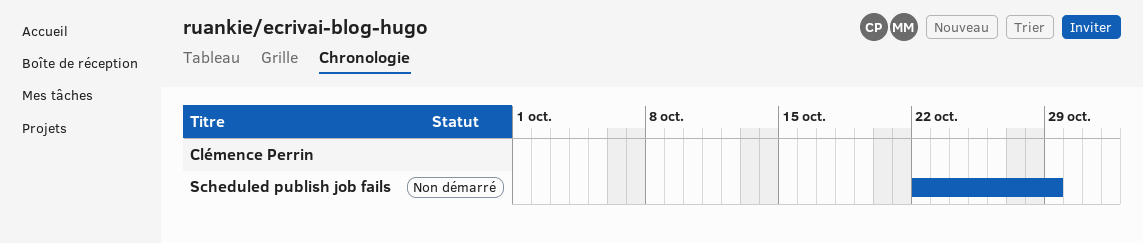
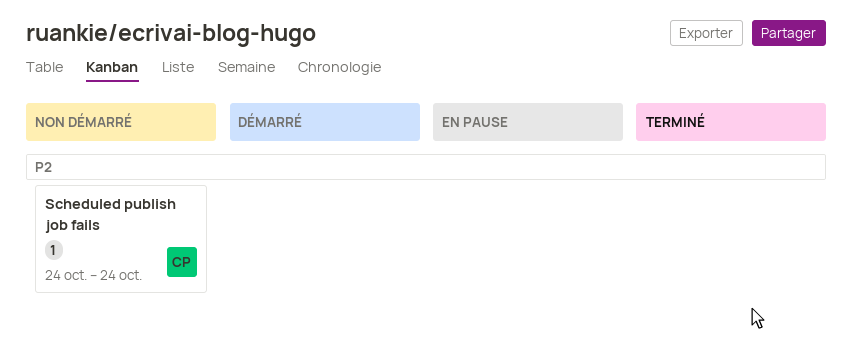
Scheduled publish job fails, start: Oct 22 -> Oct 24
Scheduled publish job fails, due: Oct 29 -> Oct 24

